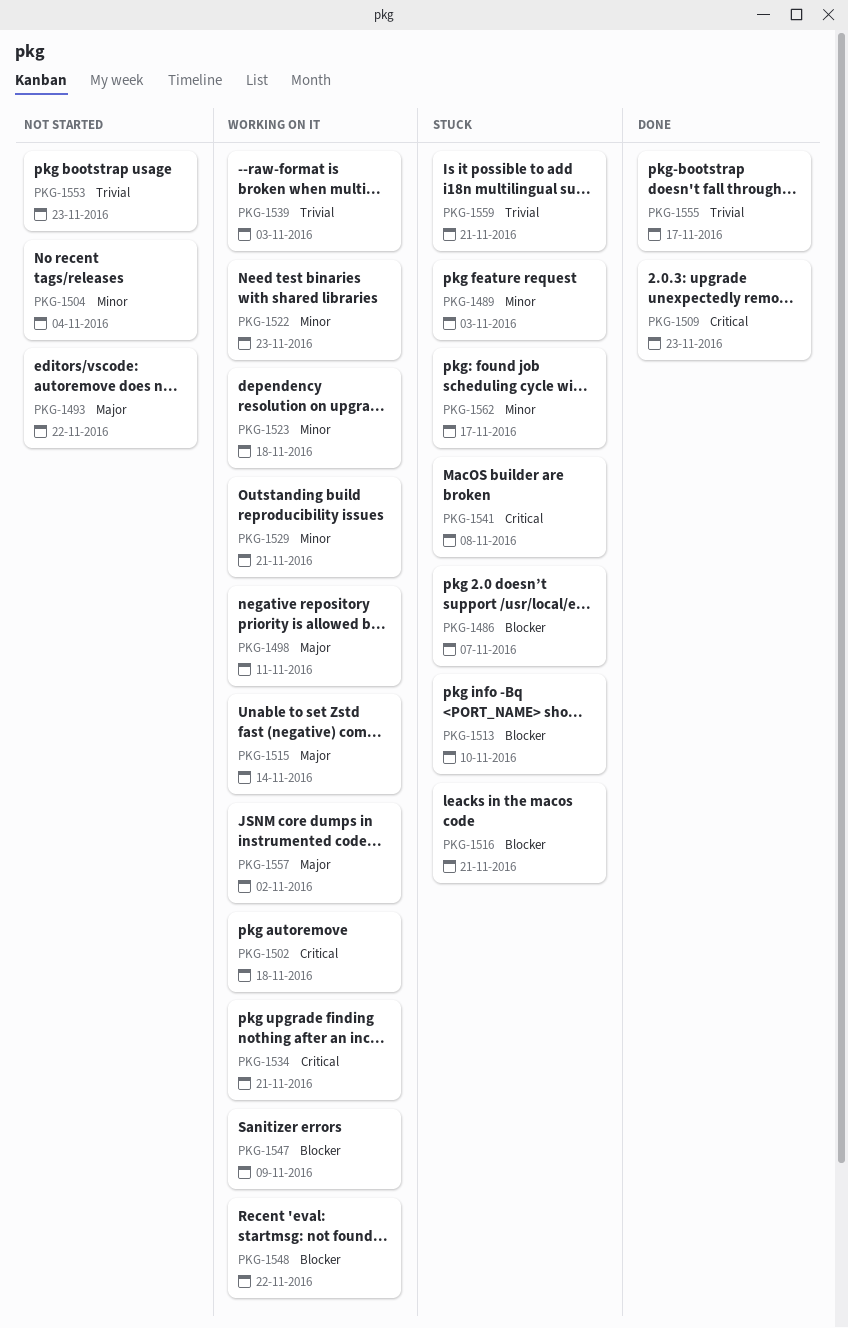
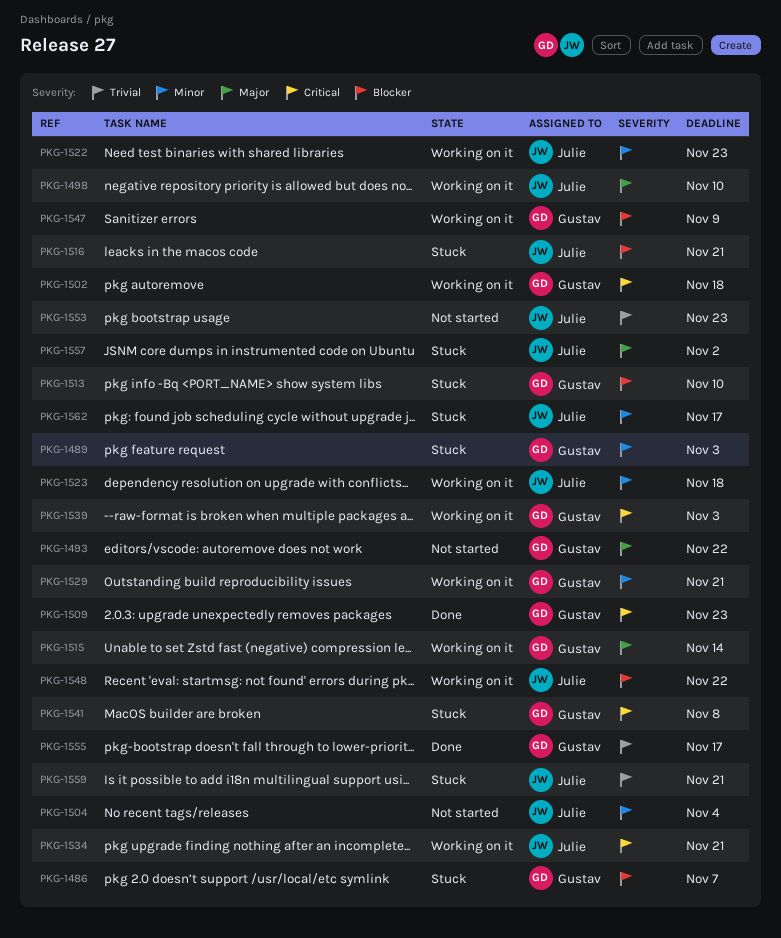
PKG-1498, due: Nov 11 -> Nov 10
PKG-1539, priority: Trivial -> Critical
PKG-1557, status: Working on it -> Stuck

